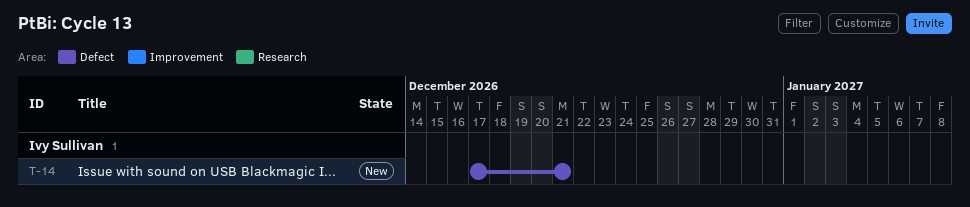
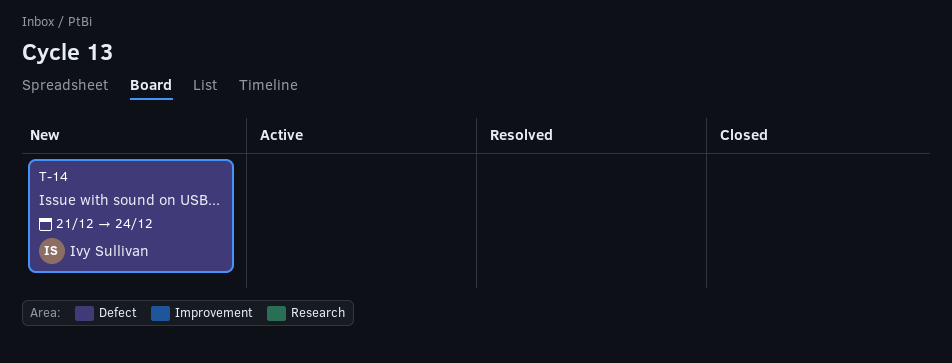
T-14, start: Dec 17 -> Dec 21
T-14, due: Dec 21 -> Dec 24

